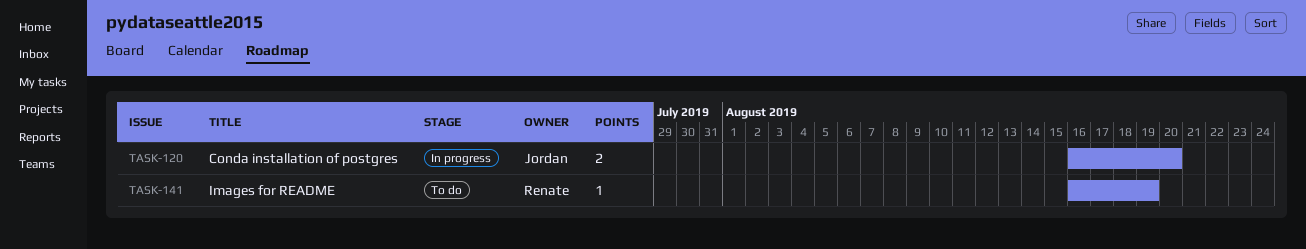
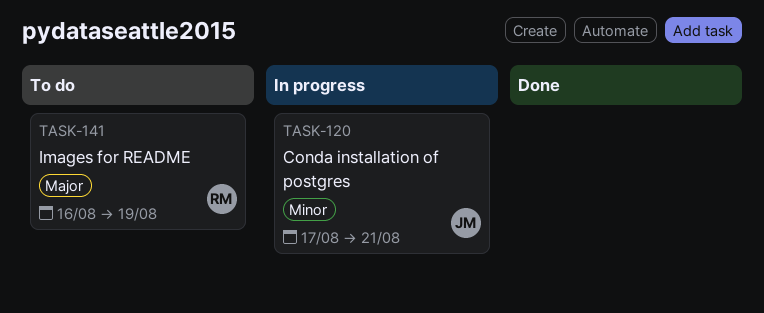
TASK-120, start: Aug 16 -> Aug 17
TASK-120, due: Aug 20 -> Aug 21

